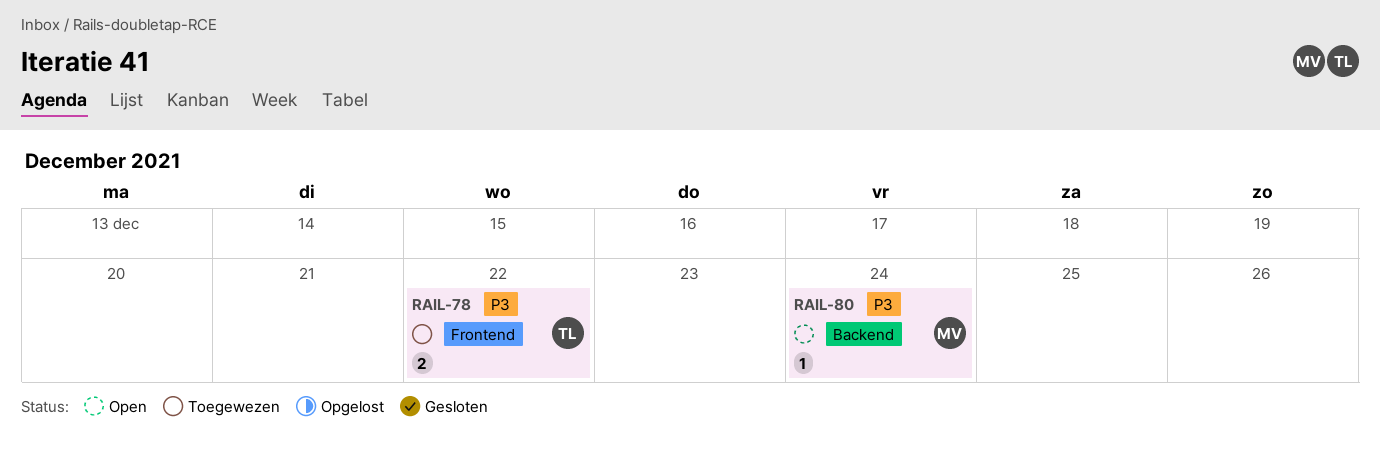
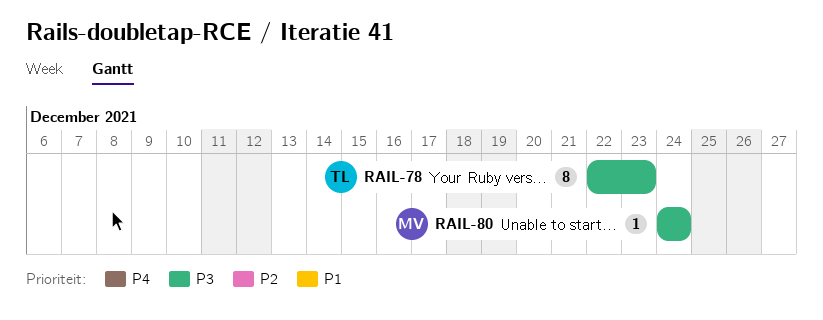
RAIL-78, estimate: 2 -> 8
RAIL-78, due: Dec 22 -> Dec 23

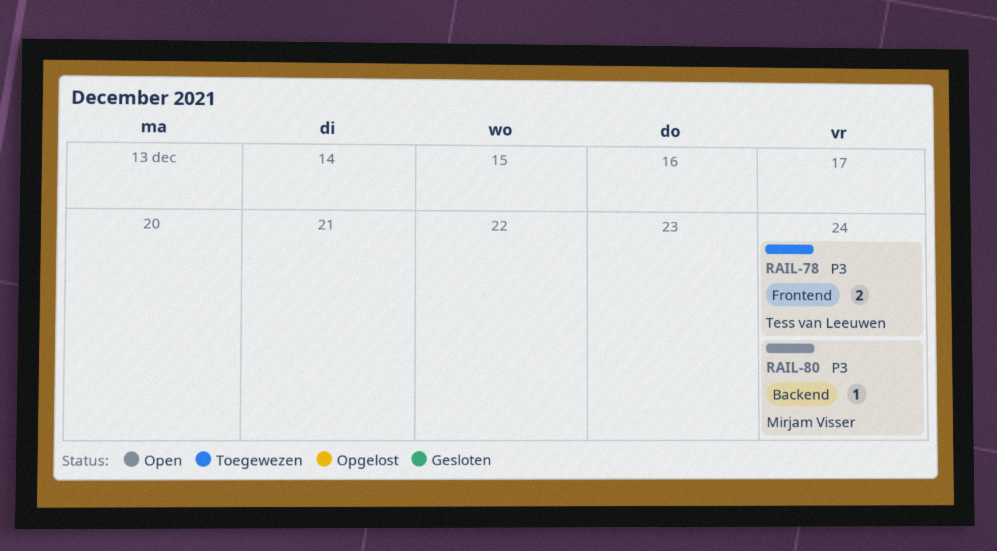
RAIL-78, estimate: 8 -> 2
RAIL-78, due: Dec 23 -> Dec 24

